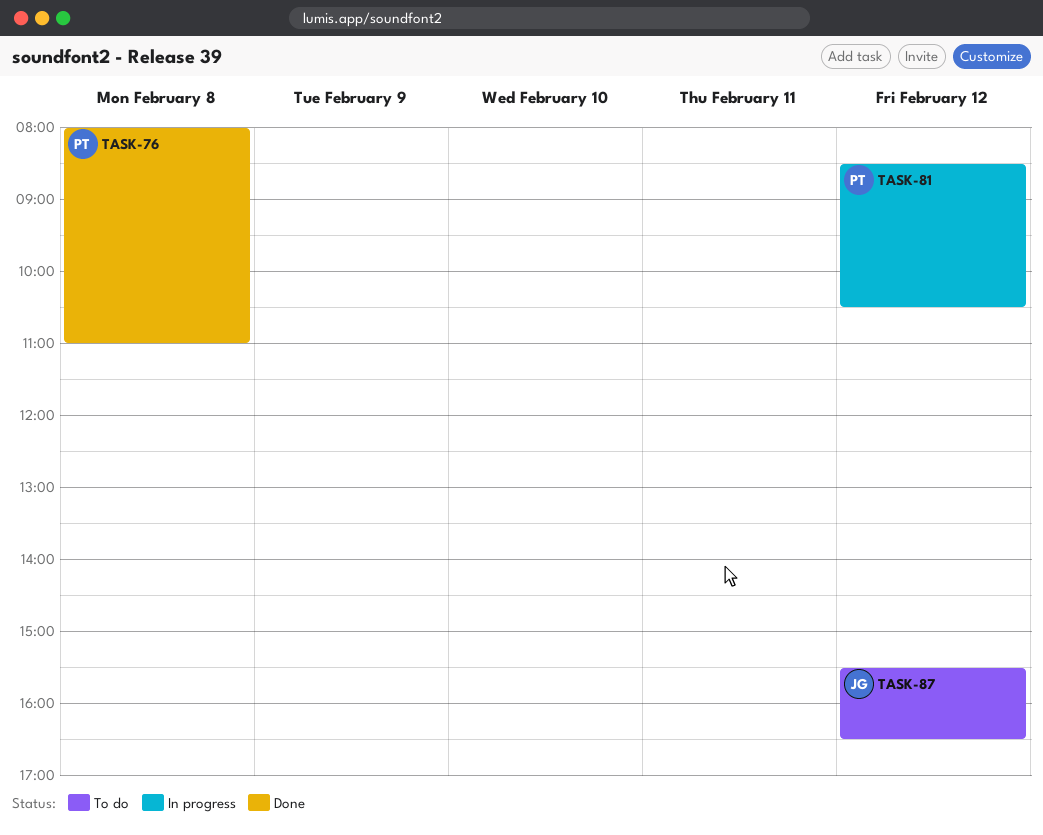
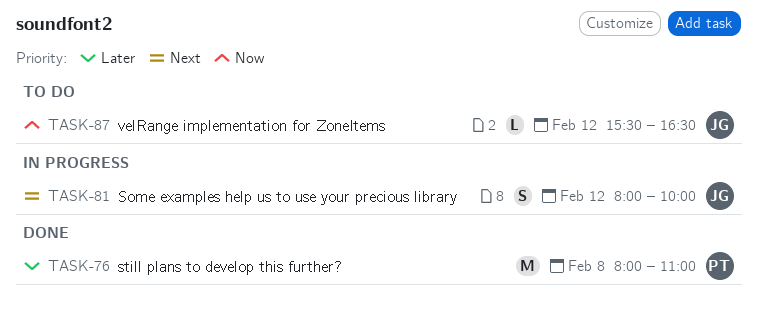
TASK-81, owner: PT -> JG
TASK-81, begins: 08:30 -> 08:00
TASK-81, ends: 10:30 -> 10:00

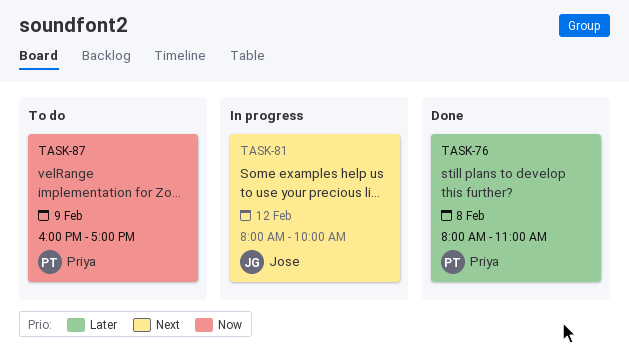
TASK-87, owner: Jose -> Priya
TASK-87, day: Feb 12 -> Feb 9
TASK-87, begins: 15:30 -> 16:00
TASK-87, ends: 16:30 -> 17:00

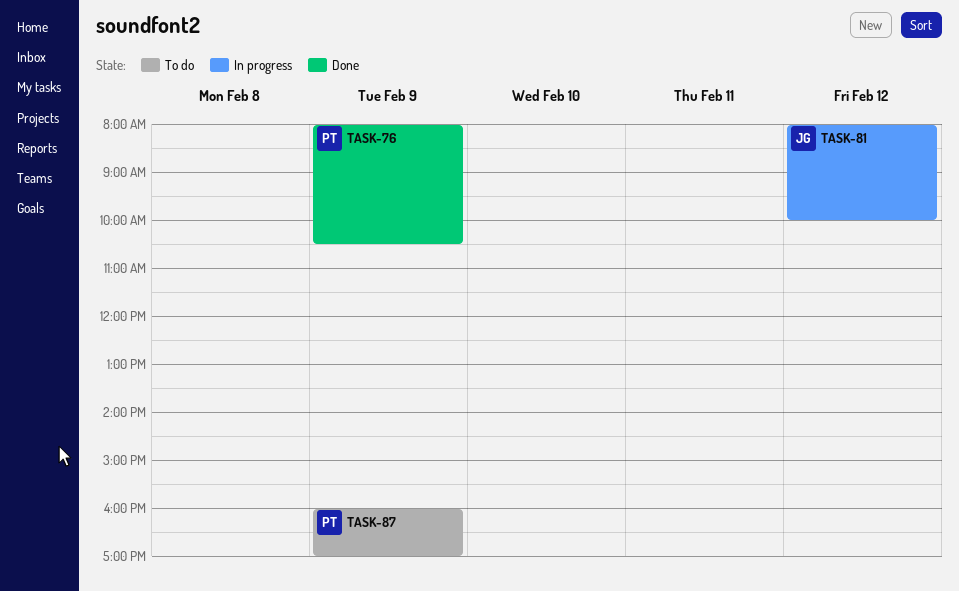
TASK-76, day: Feb 8 -> Feb 9
TASK-76, ends: 11:00 -> 10:30

